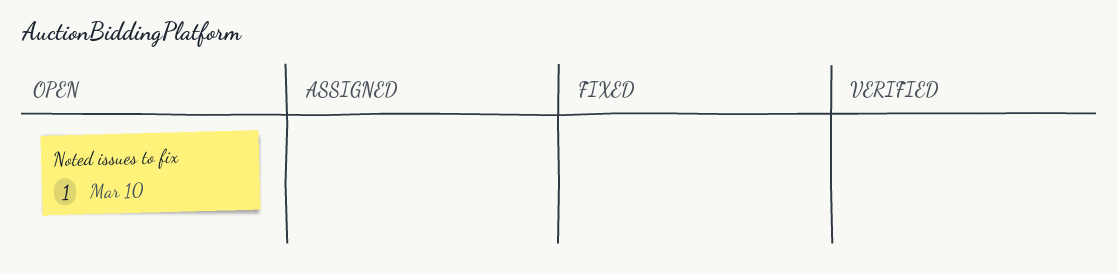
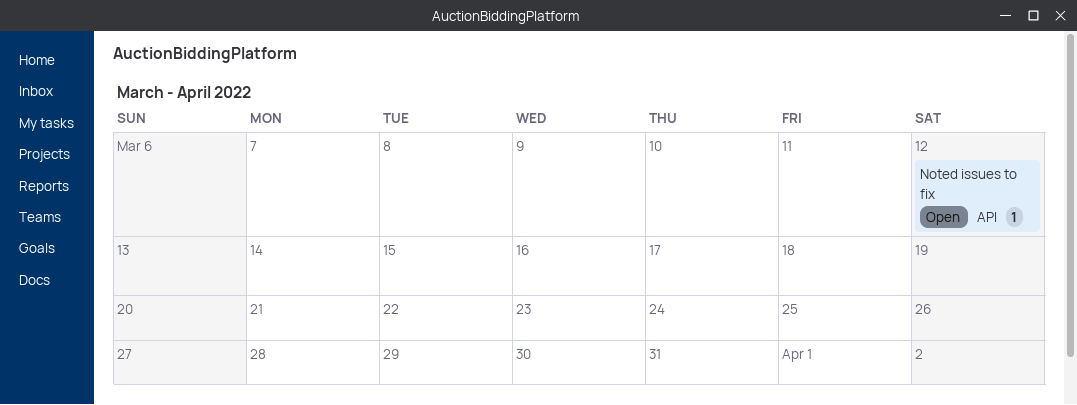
Noted issues to fix, due: Mar 10 -> Mar 12

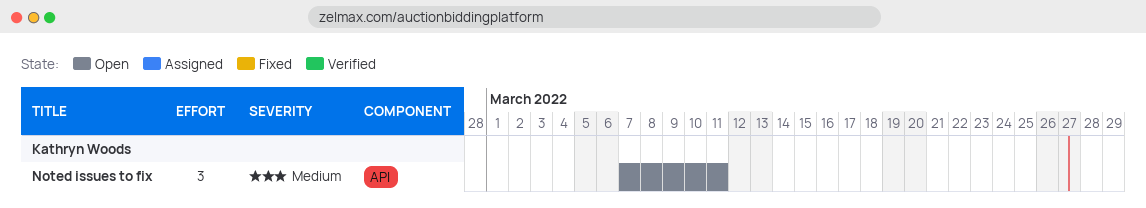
Noted issues to fix, estimate: 1 -> 3
Noted issues to fix, due: Mar 12 -> Mar 11

